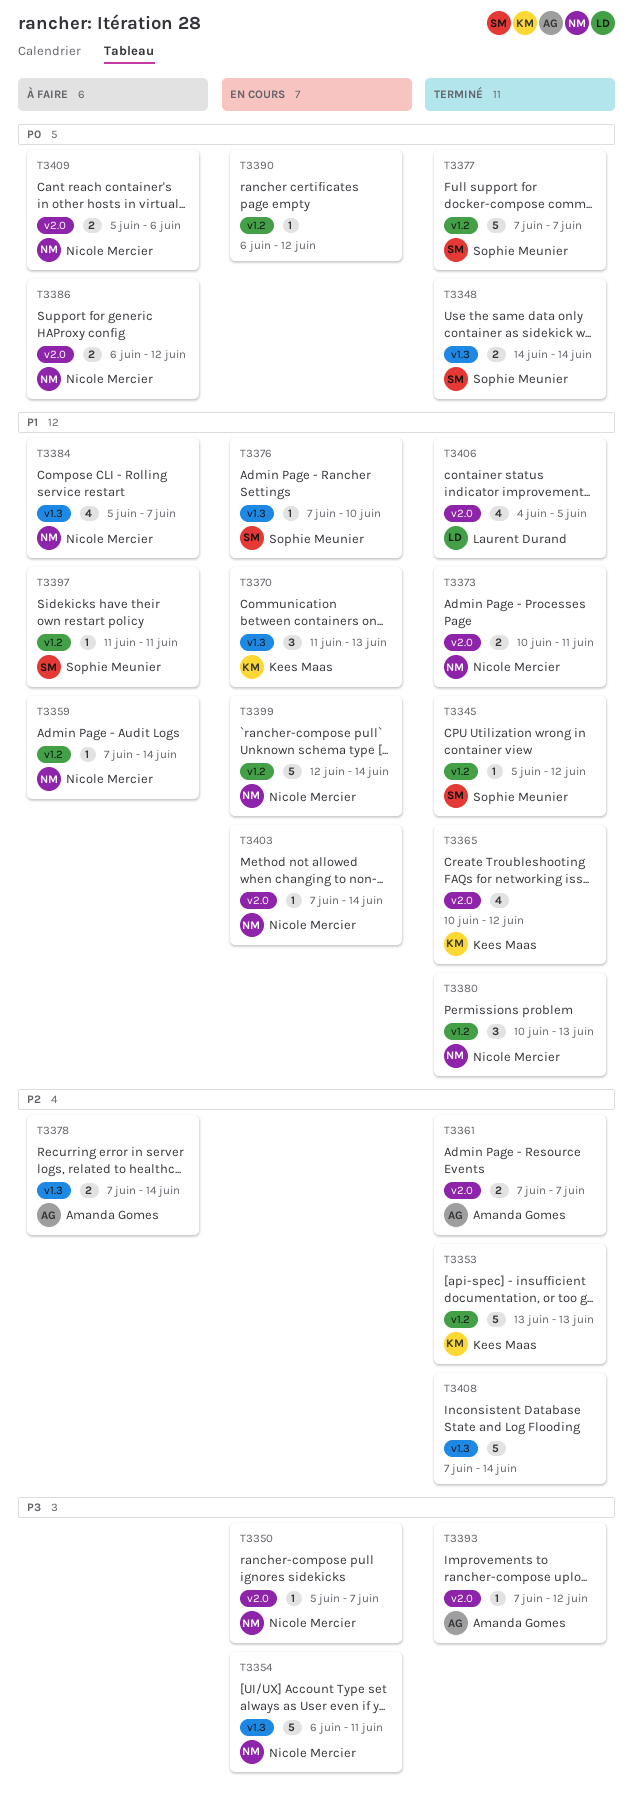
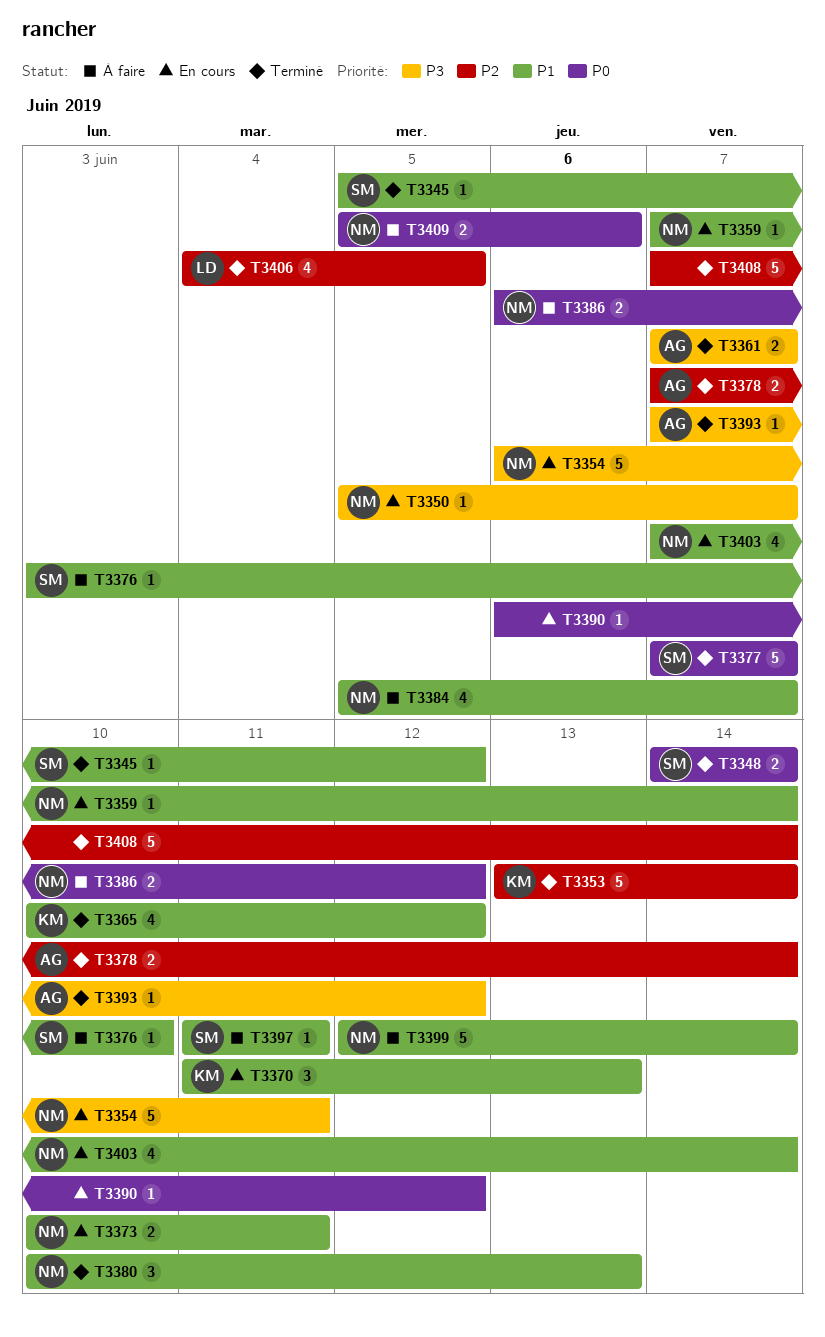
T3353, due: Jun 13 -> Jun 14
T3359, status: À faire -> En cours
T3361, priority: P2 -> P3
T3373, status: Terminé -> En cours
T3376, status: En cours -> À faire
T3376, start: Jun 7 -> Jun 3
T3378, status: À faire -> Terminé
T3399, status: En cours -> À faire
T3403, estimate: 1 -> 4
T3406, priority: P1 -> P2

